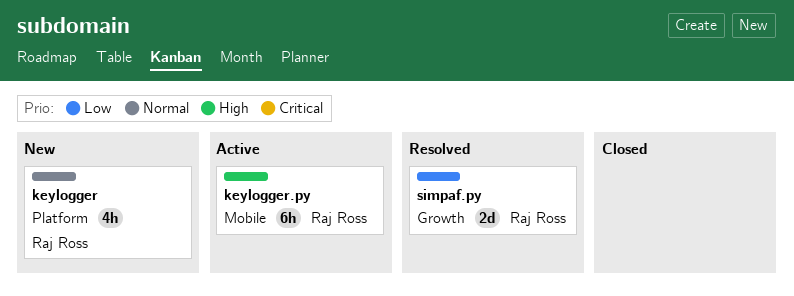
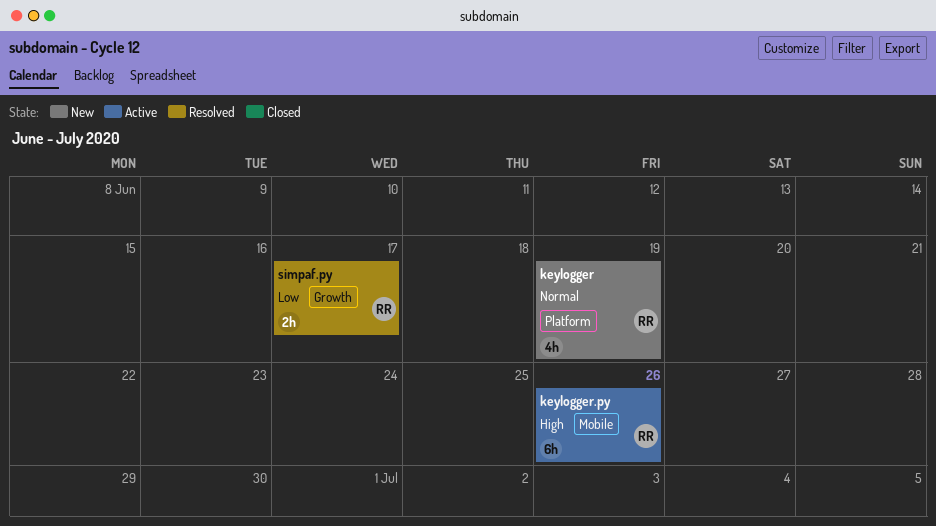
simpaf.py, estimate: 2d -> 2h

